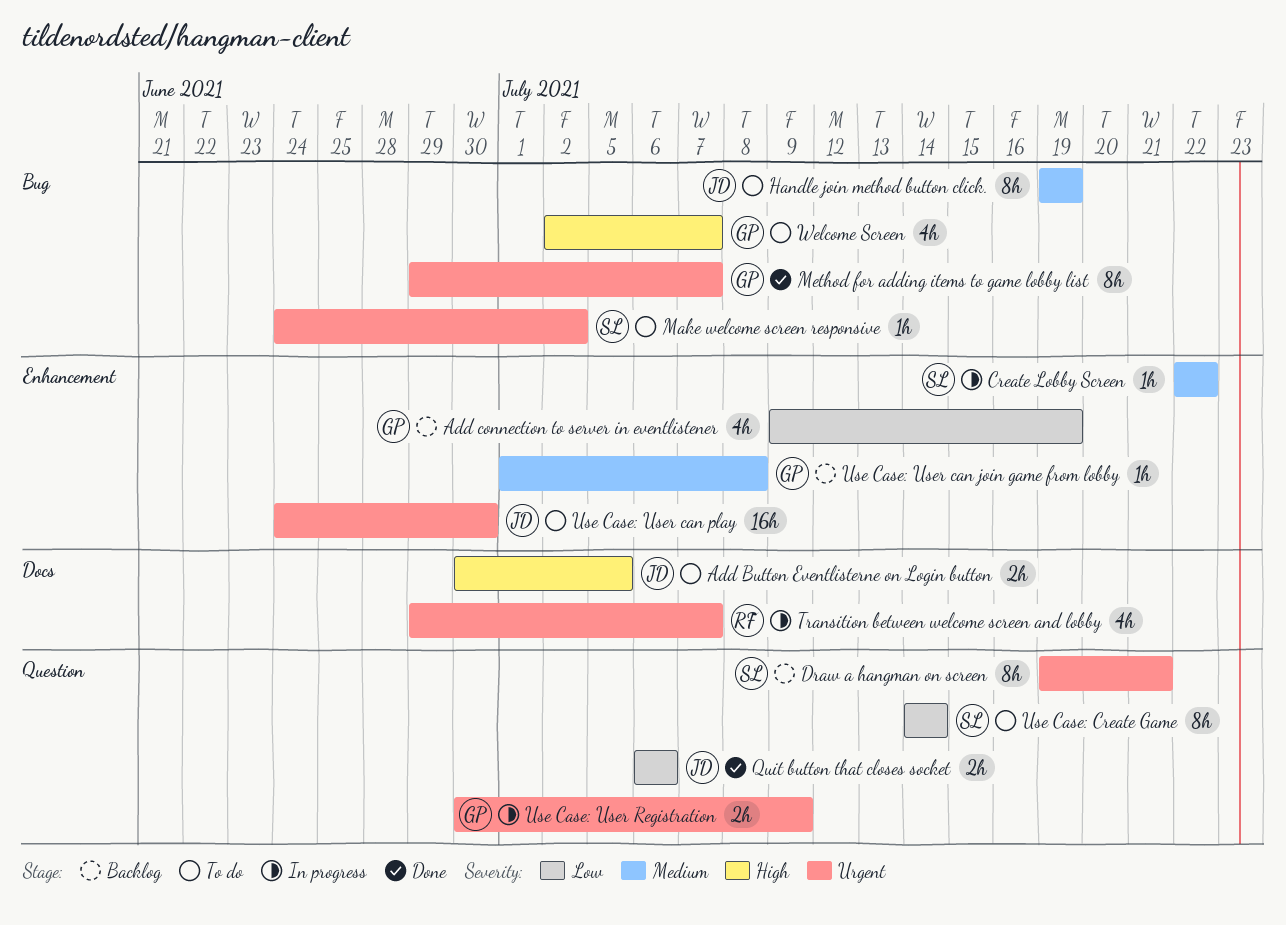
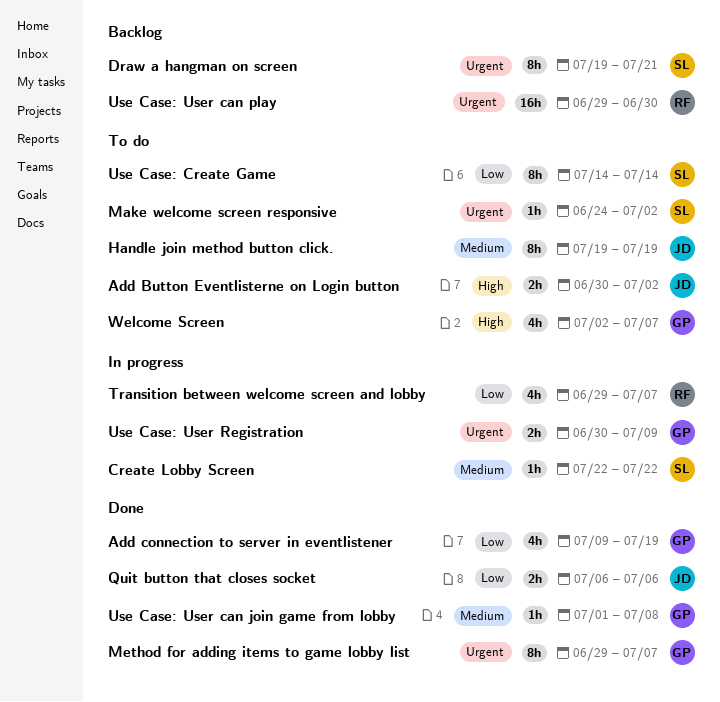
Add Button Eventlisterne on Login button, due: Jul 5 -> Jul 2
Add connection to server in eventlistener, status: Backlog -> Done
Transition between welcome screen and lobby, priority: Urgent -> Low
Use Case: User can join game from lobby, status: Backlog -> Done
Use Case: User can play, status: To do -> Backlog
Use Case: User can play, owner: JD -> RF
Use Case: User can play, start: Jun 24 -> Jun 29

